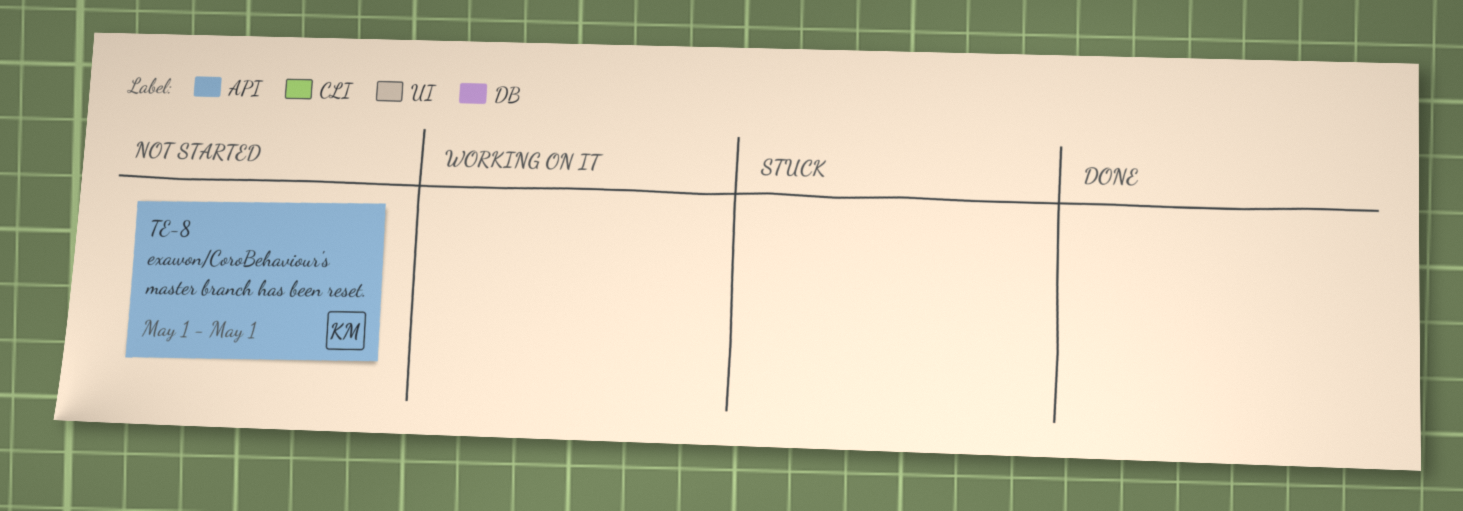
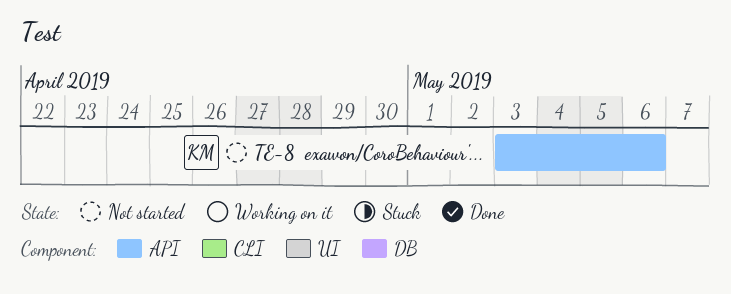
TE-8, start: May 1 -> May 3
TE-8, due: May 1 -> May 6

